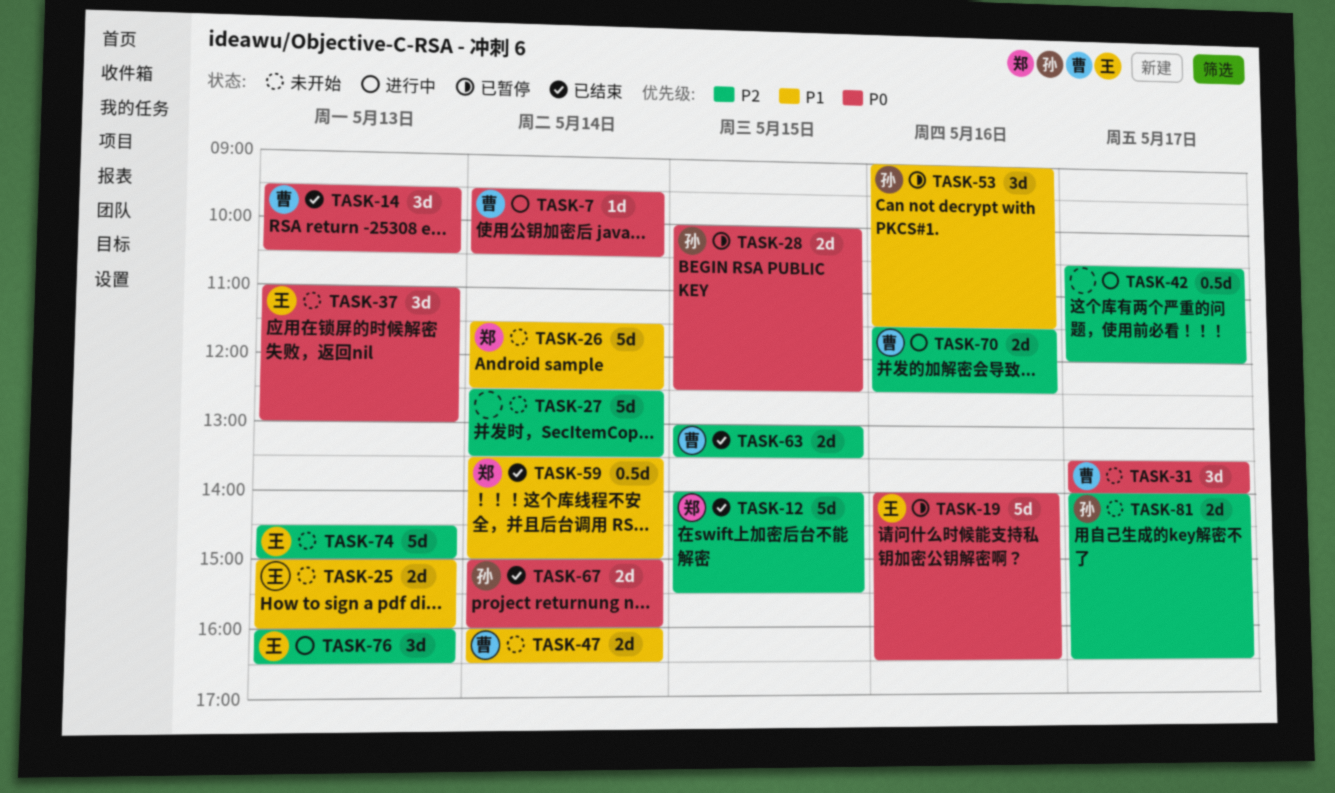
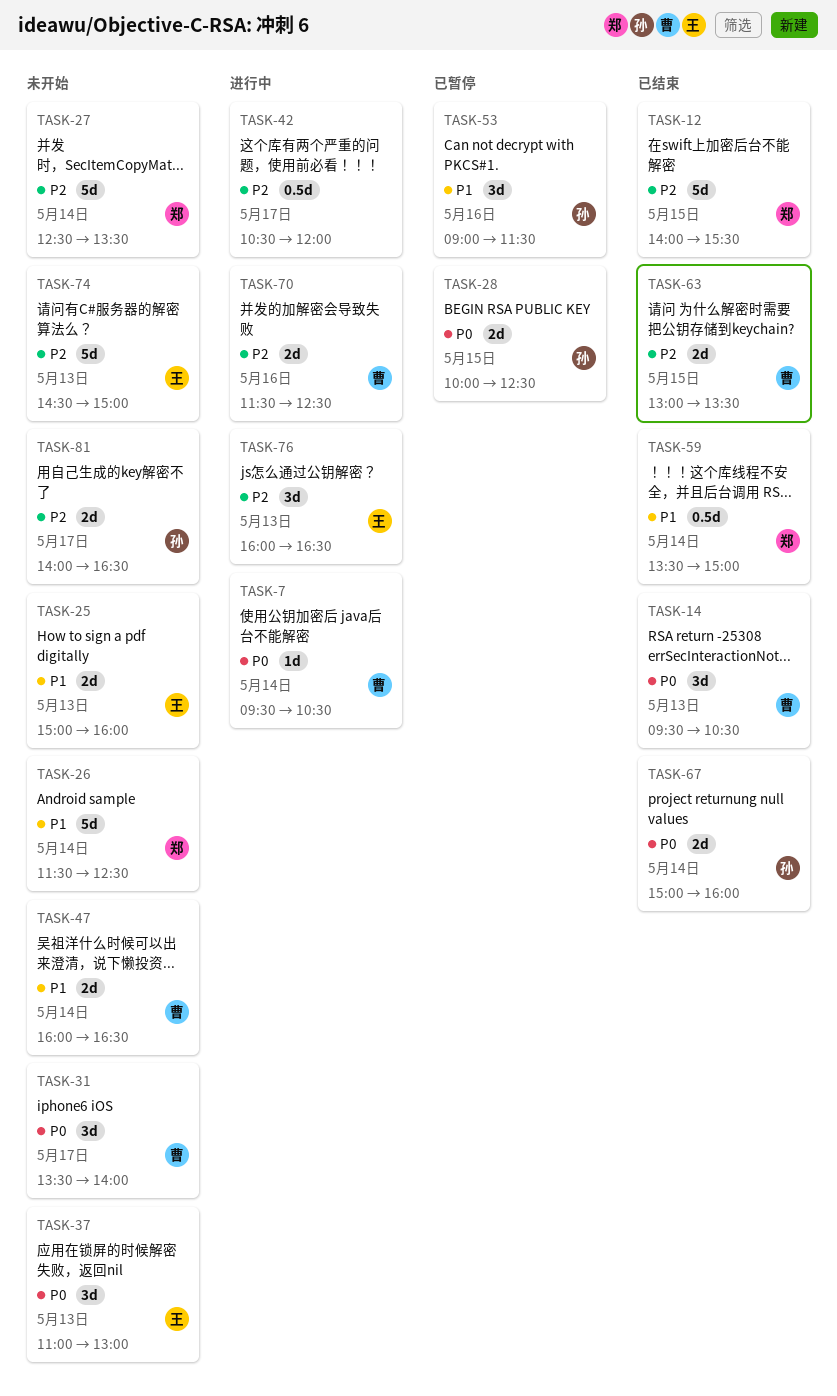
TASK-19: present -> none
TASK-27, owner: none -> 郑

